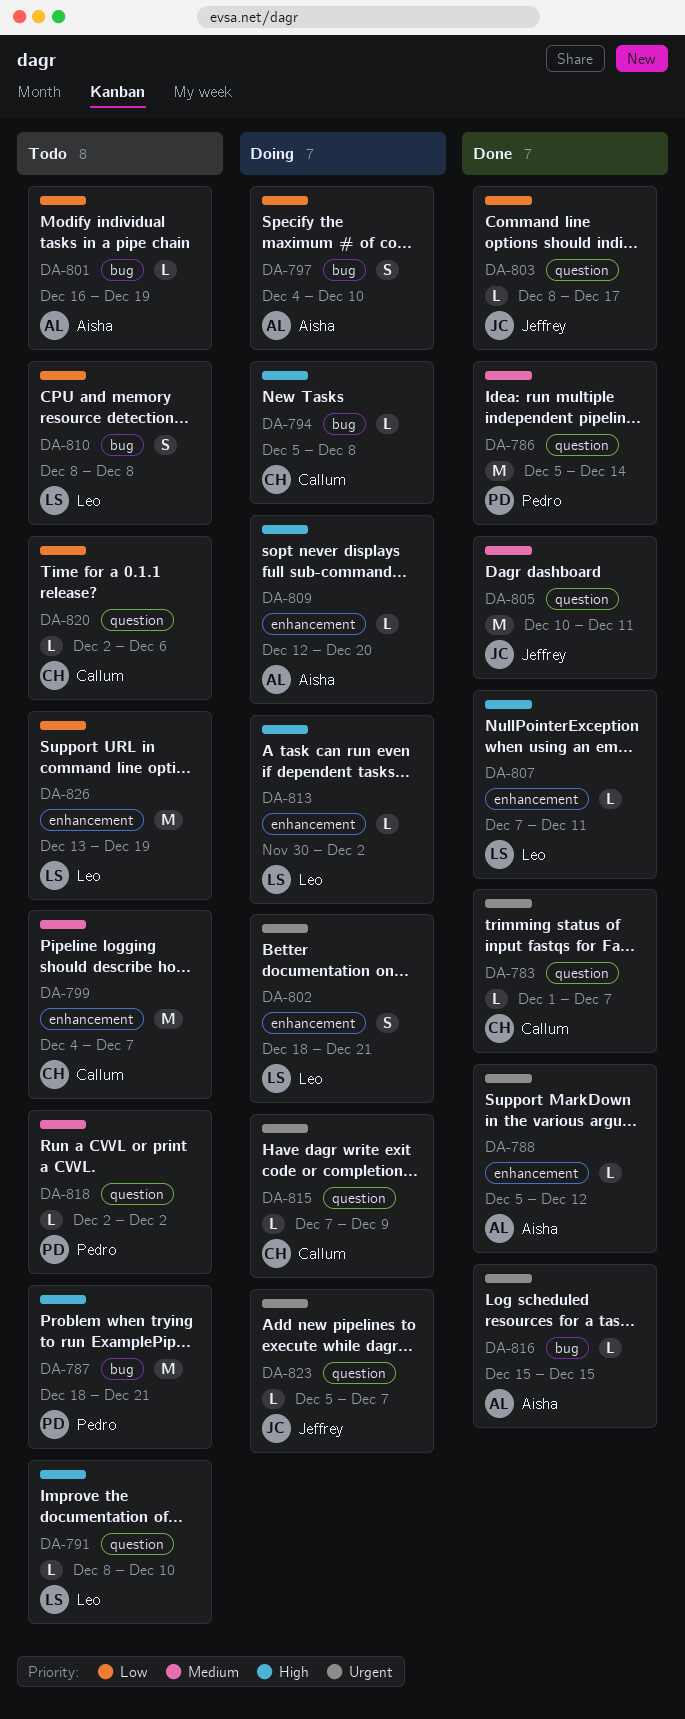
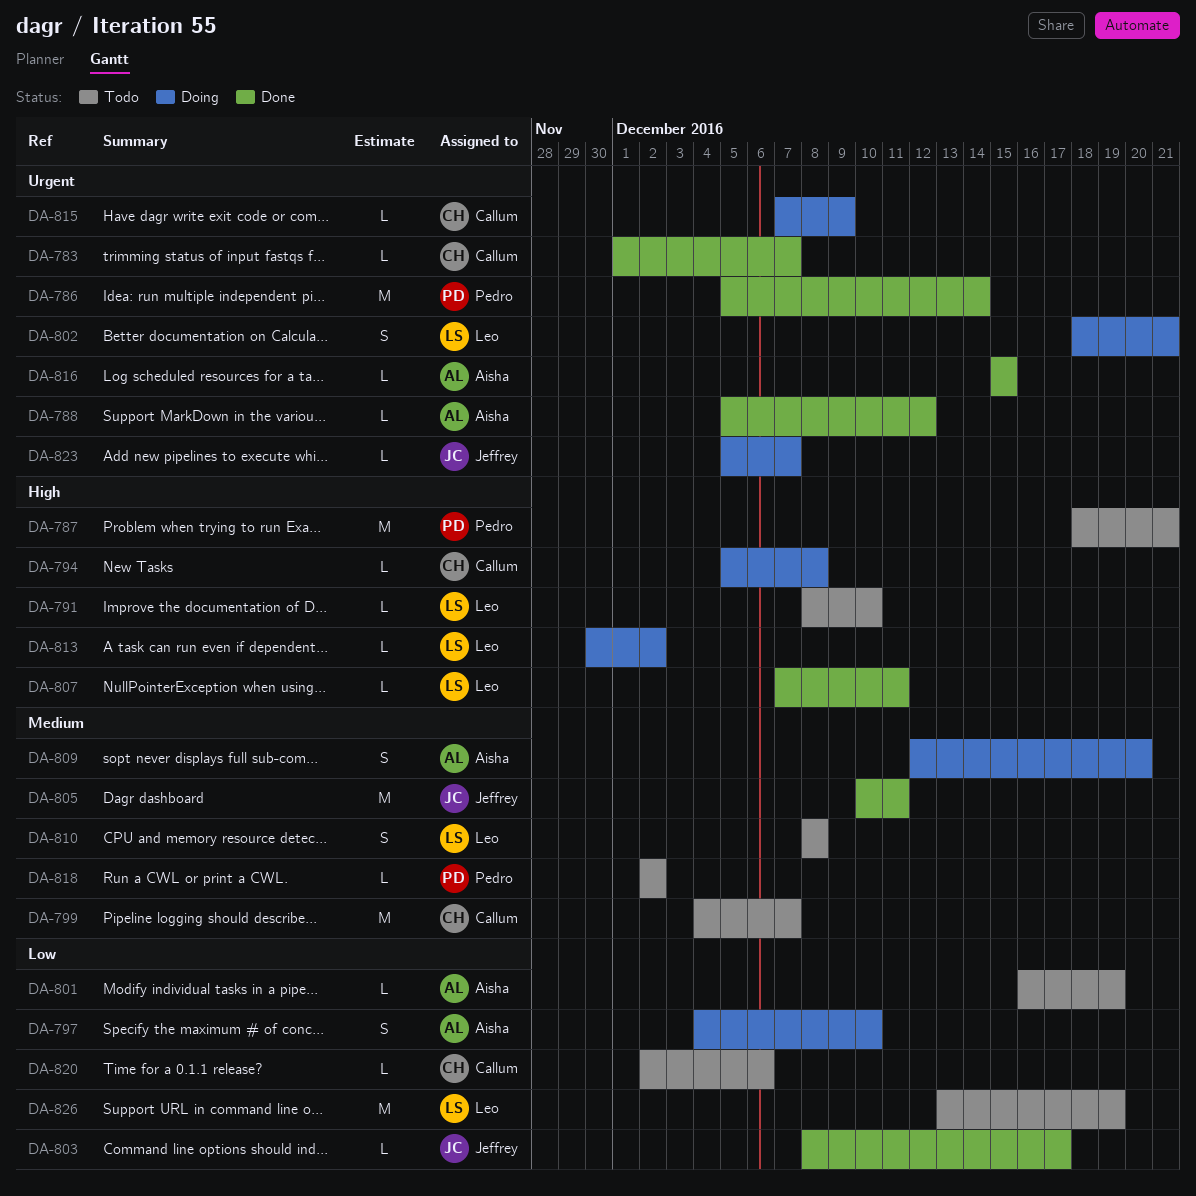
DA-786, priority: Medium -> Urgent
DA-809, priority: High -> Medium
DA-809, estimate: L -> S
DA-810, priority: Low -> Medium

